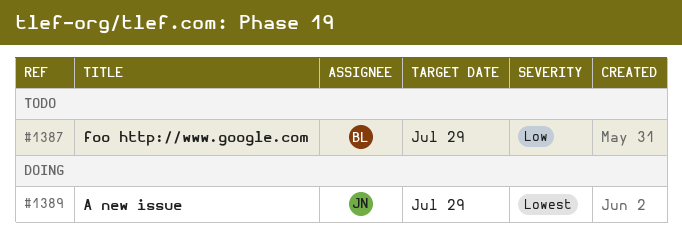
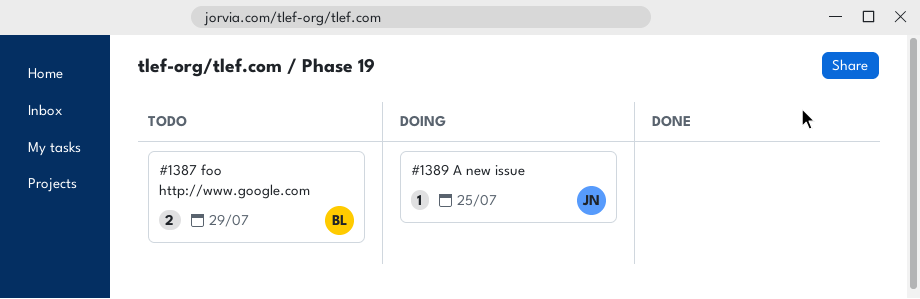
#1389, due: Jul 29 -> Jul 25

